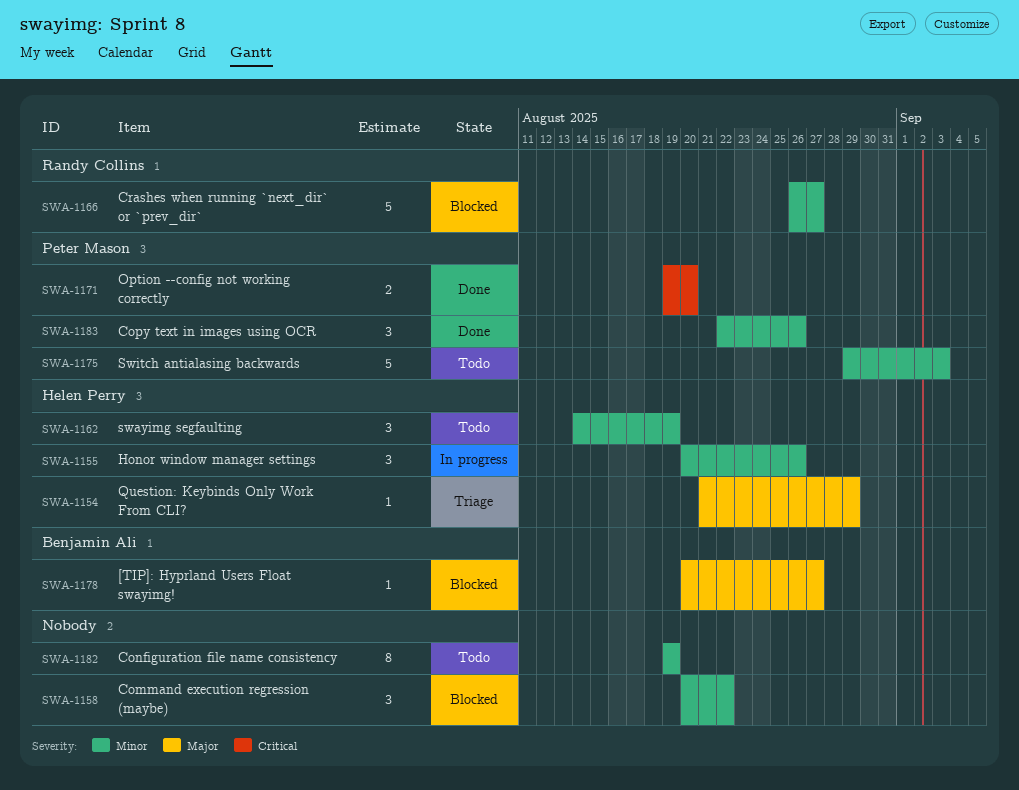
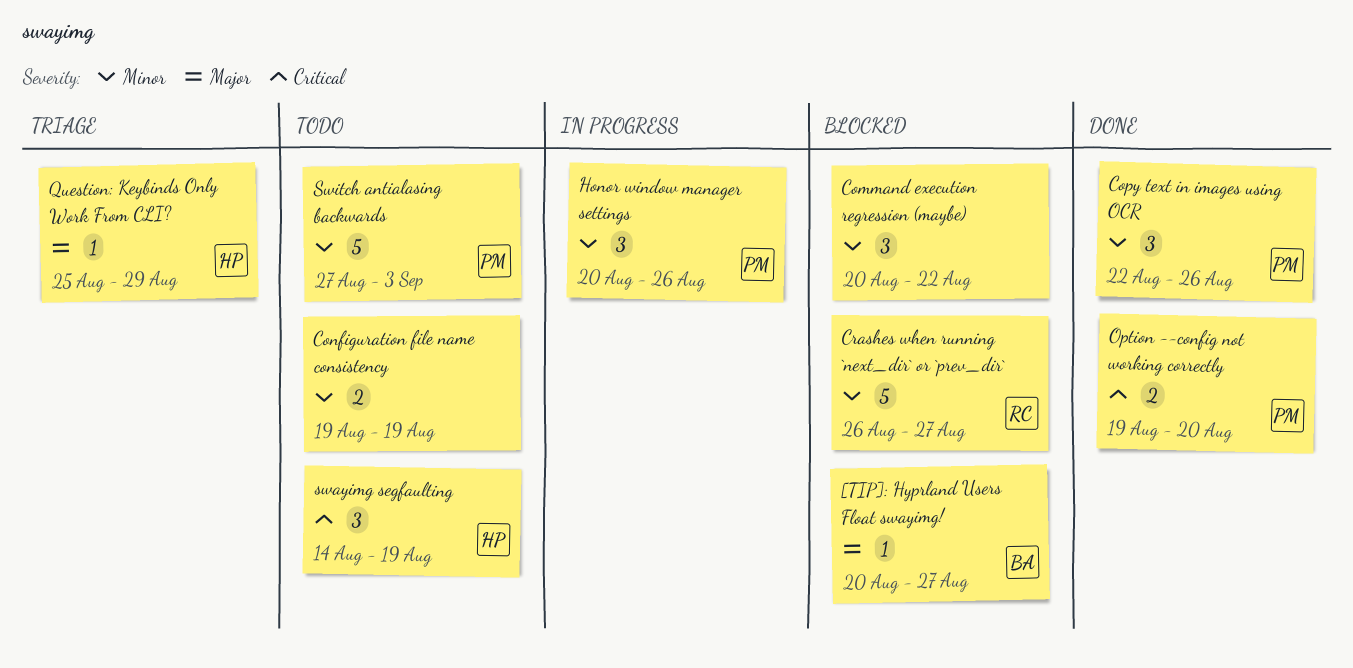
Configuration file name consistency, estimate: 8 -> 2
Honor window manager settings, owner: Helen Perry -> Peter Mason
Question: Keybinds Only Work From CLI?, start: Aug 21 -> Aug 25
swayimg segfaulting, priority: Minor -> Critical
Switch antialasing backwards, start: Aug 29 -> Aug 27

